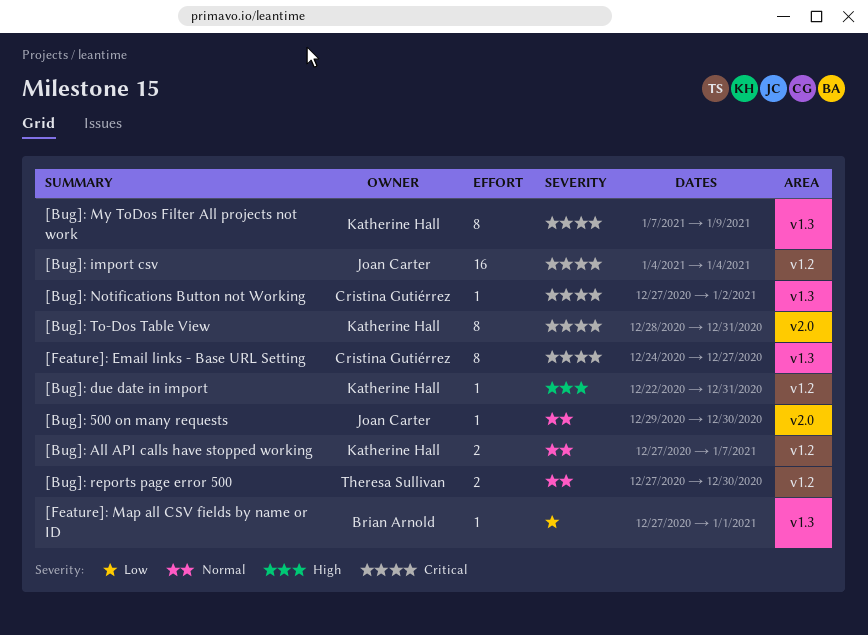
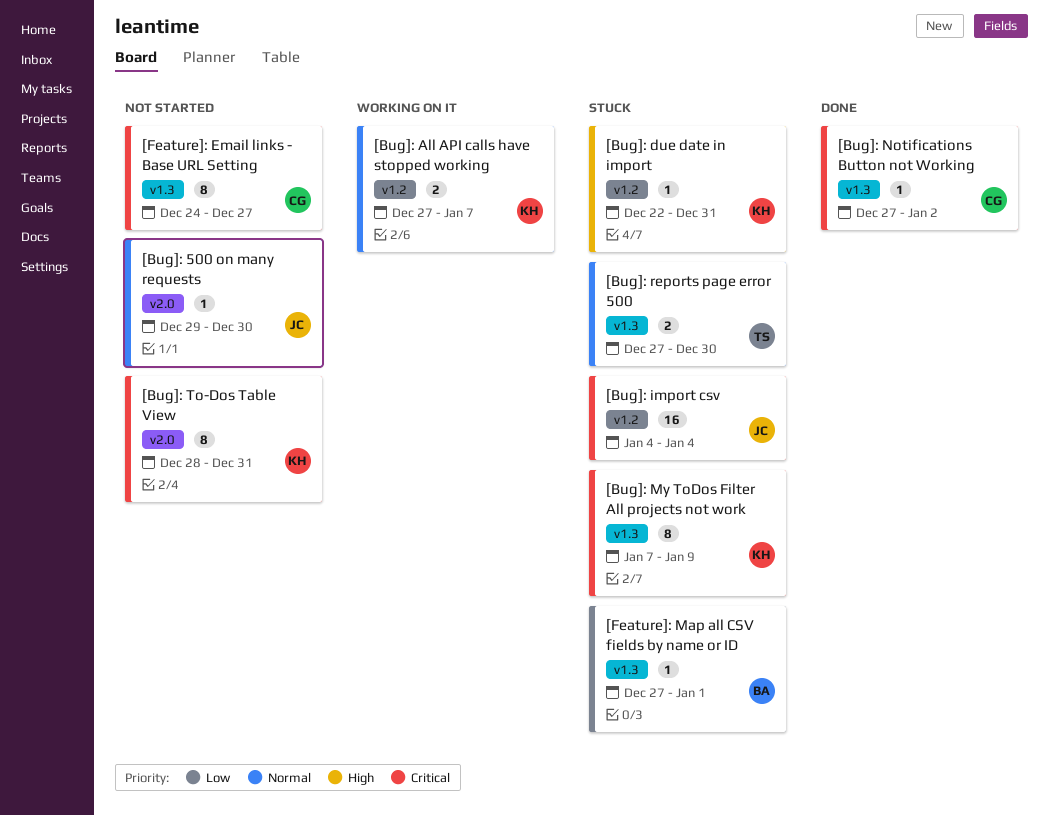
[Bug]: reports page error 500, label: v1.2 -> v1.3

